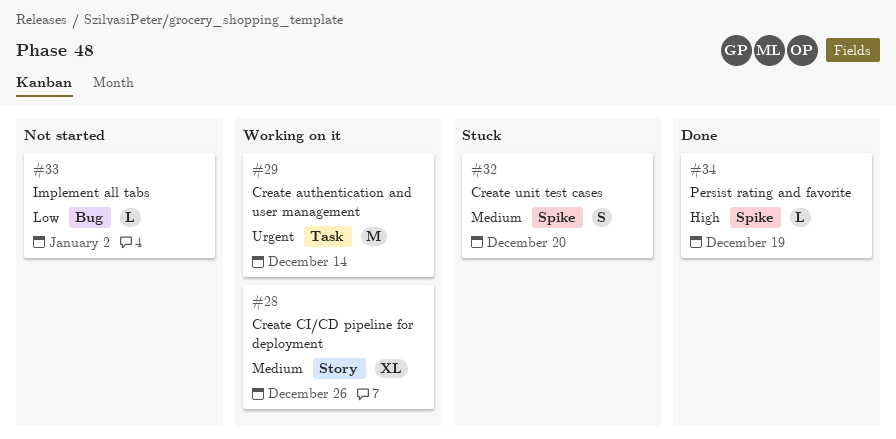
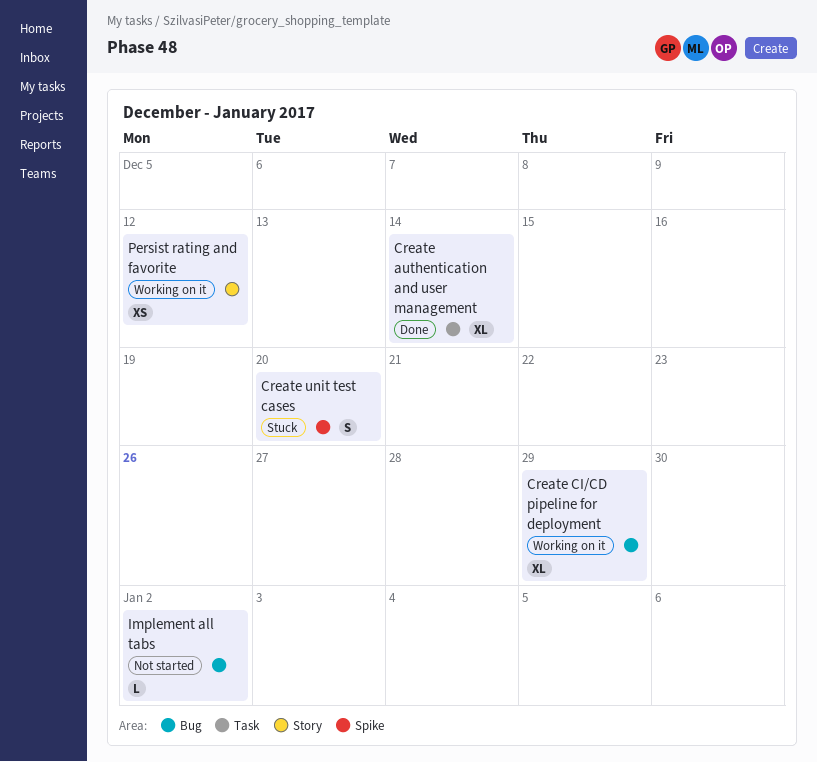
Create authentication and user management, status: Working on it -> Done
Create authentication and user management, estimate: M -> XL
Create CI/CD pipeline for deployment, label: Story -> Bug
Create CI/CD pipeline for deployment, due: Dec 26 -> Dec 29
Persist rating and favorite, status: Done -> Working on it
Persist rating and favorite, label: Spike -> Story
Persist rating and favorite, estimate: L -> XS
Persist rating and favorite, due: Dec 19 -> Dec 12

